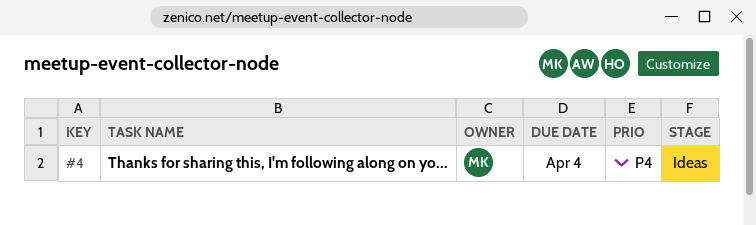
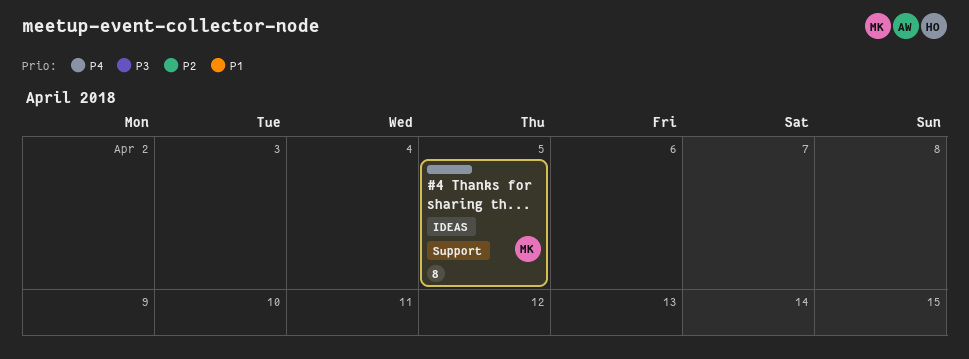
#4, due: Apr 4 -> Apr 5

